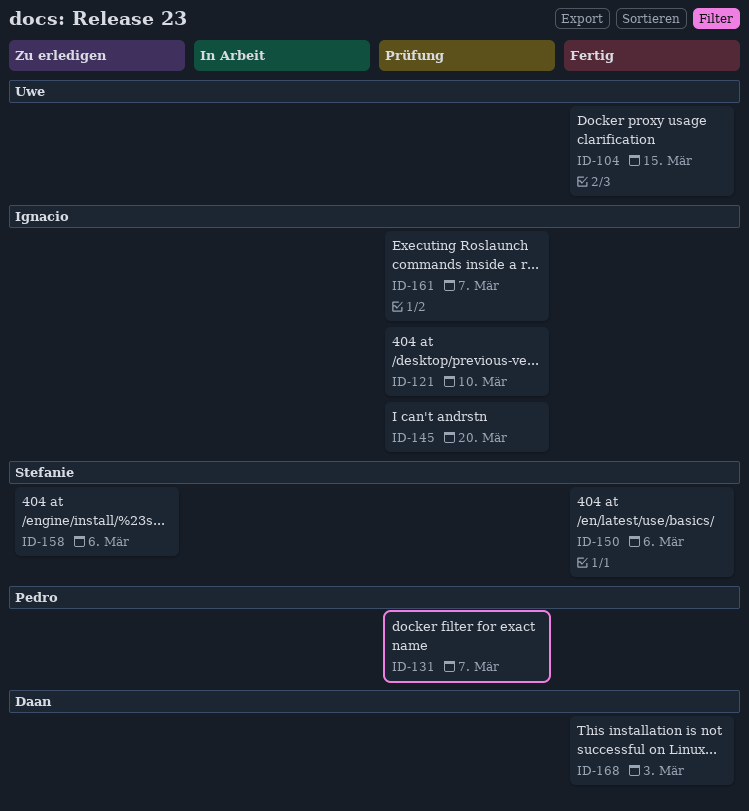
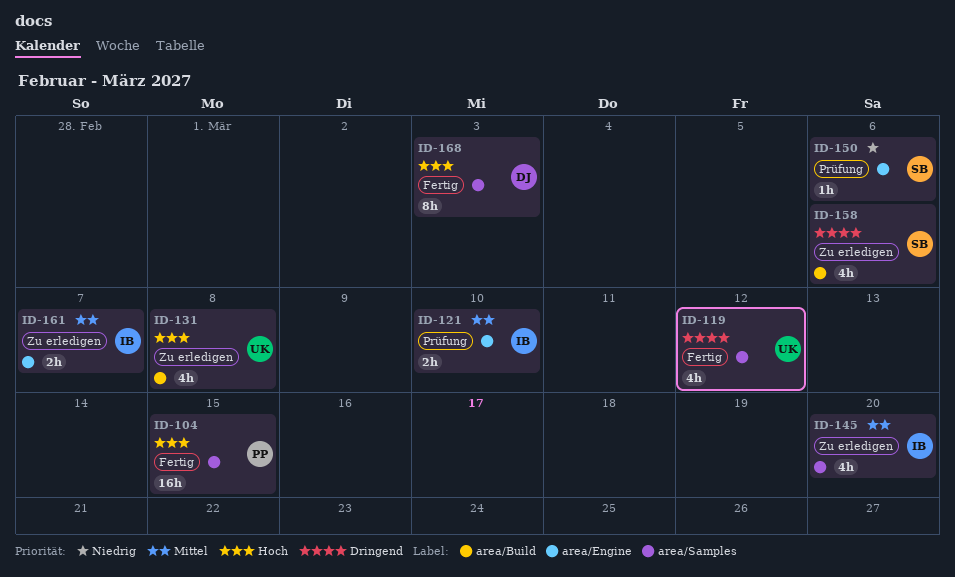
ID-104, owner: Uwe -> Pedro
ID-119: none -> present
ID-131, status: Prüfung -> Zu erledigen
ID-131, owner: Pedro -> Uwe
ID-131, due: Mar 7 -> Mar 8
ID-145, status: Prüfung -> Zu erledigen
ID-150, status: Fertig -> Prüfung
ID-161, status: Prüfung -> Zu erledigen

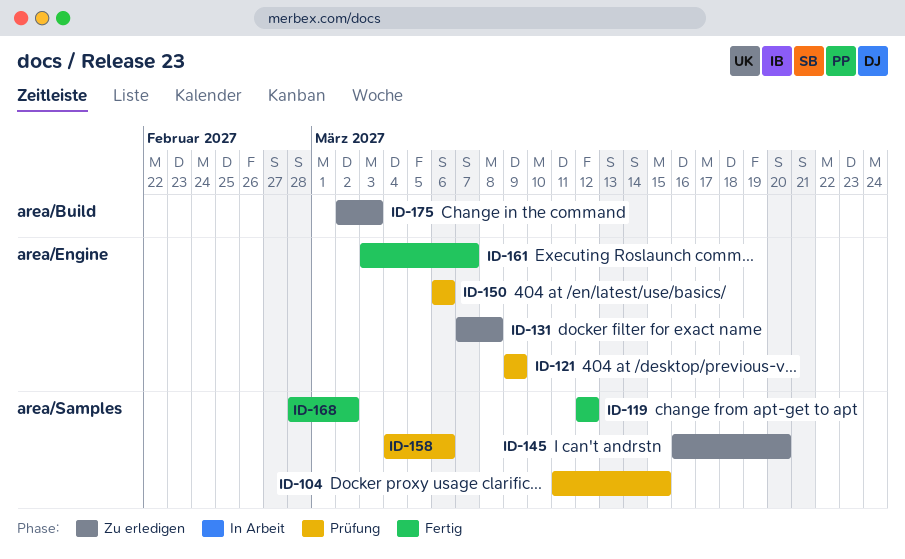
ID-104, status: Fertig -> Prüfung
ID-121, due: Mar 10 -> Mar 9
ID-131, label: area/Build -> area/Engine
ID-158, status: Zu erledigen -> Prüfung
ID-158, label: area/Build -> area/Samples
ID-161, status: Zu erledigen -> Fertig
ID-168, due: Mar 3 -> Mar 2
ID-175: none -> present

